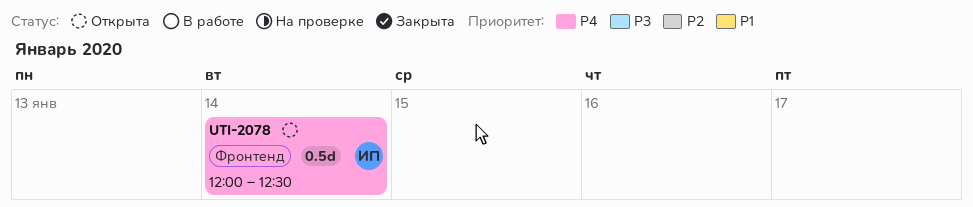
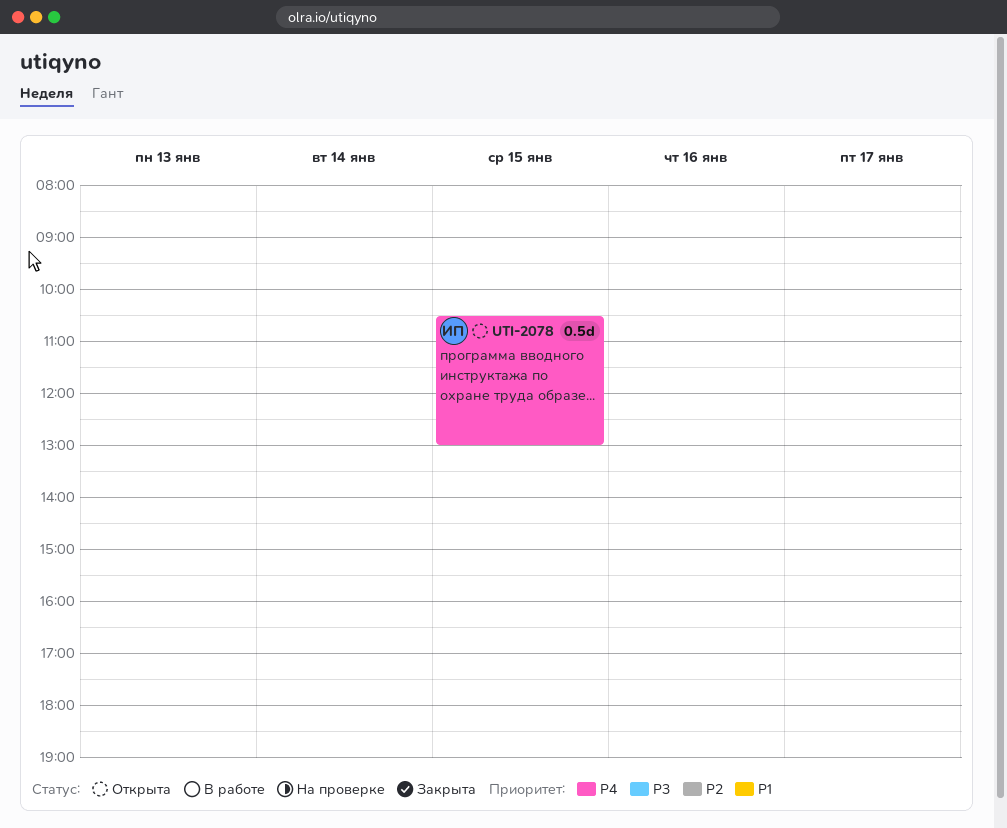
UTI-2078, day: Jan 14 -> Jan 15
UTI-2078, begins: 12:00 -> 10:30
UTI-2078, ends: 12:30 -> 13:00

